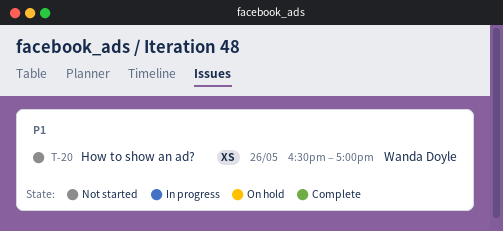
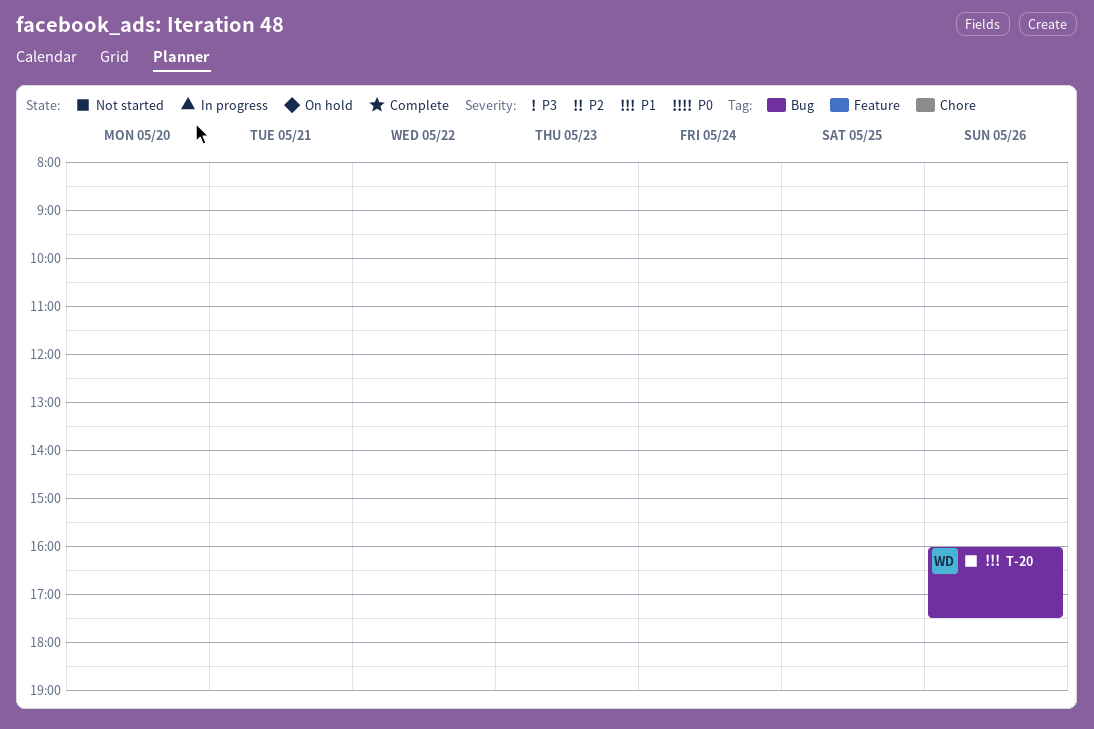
T-20, begins: 16:30 -> 16:00
T-20, ends: 17:00 -> 17:30

